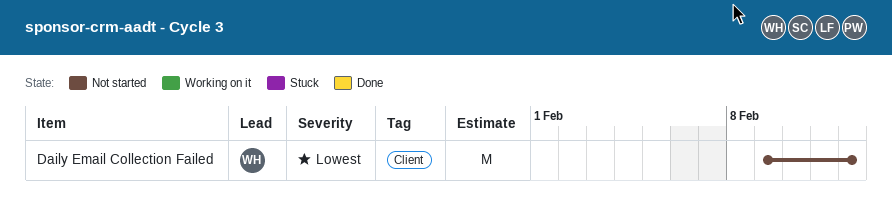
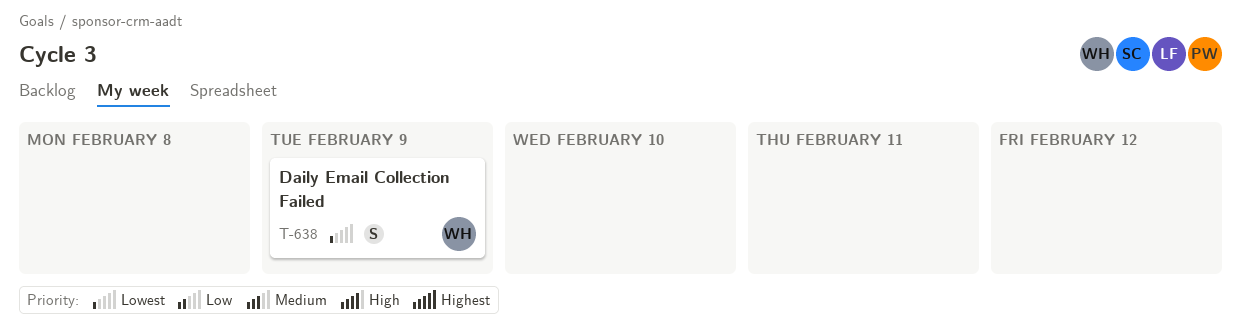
Daily Email Collection Failed, estimate: M -> S
Daily Email Collection Failed, due: Feb 12 -> Feb 9

